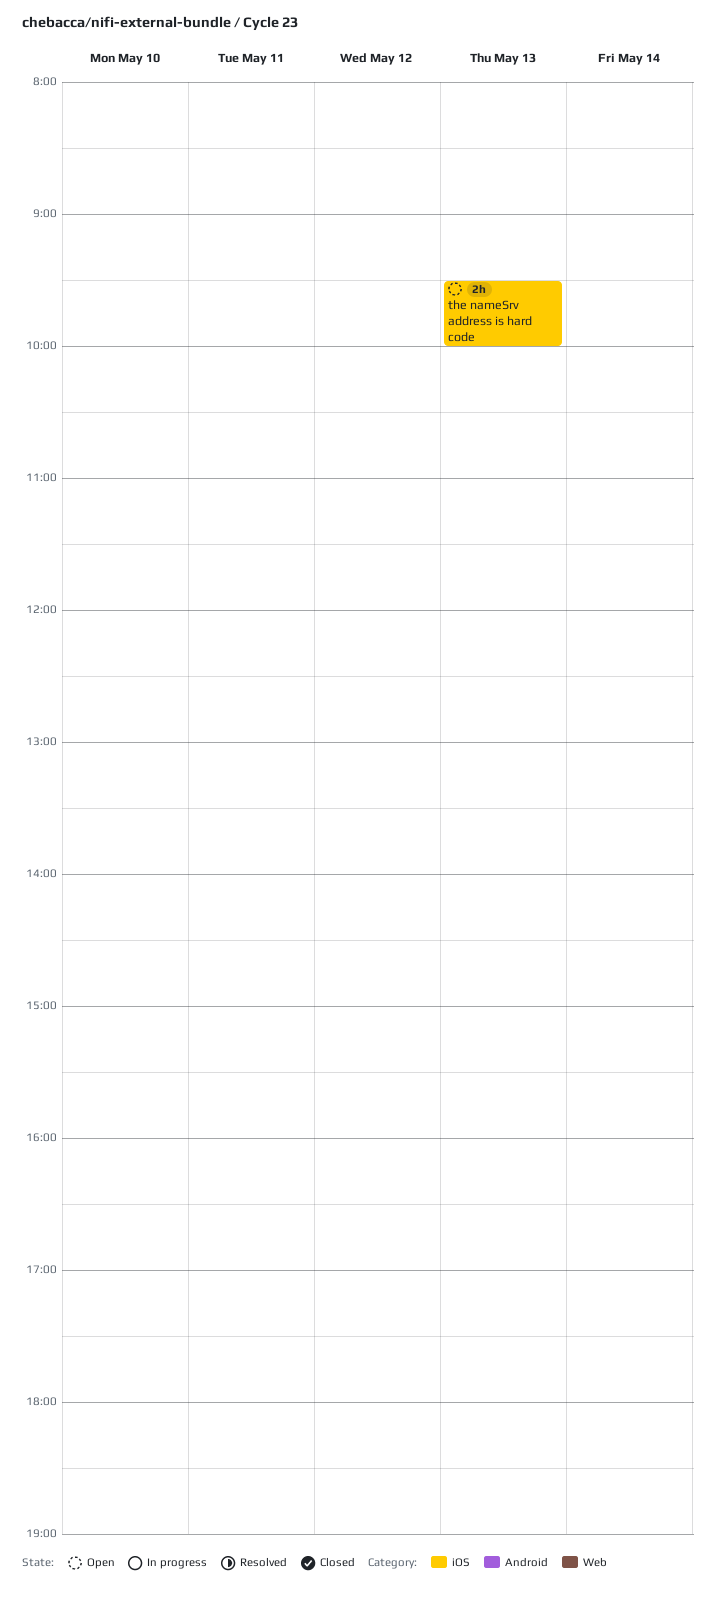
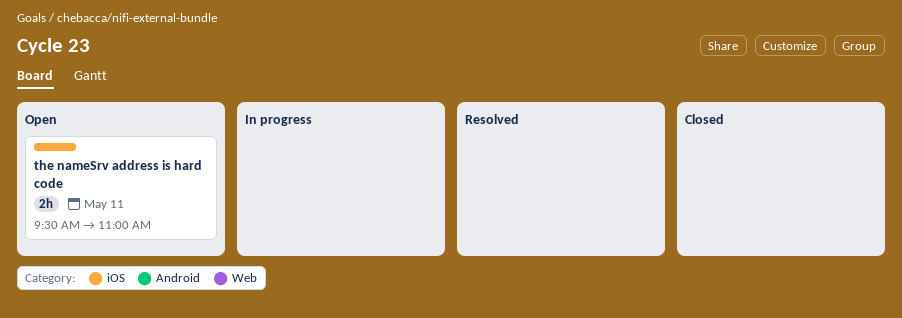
the nameSrv address is hard code, day: May 13 -> May 11
the nameSrv address is hard code, ends: 10:00 -> 11:00

